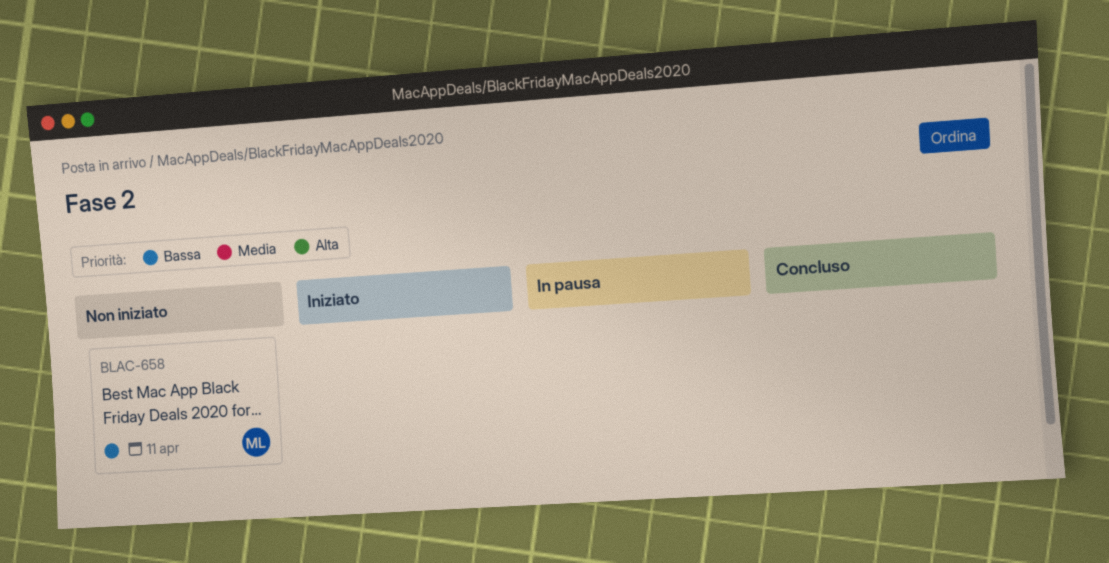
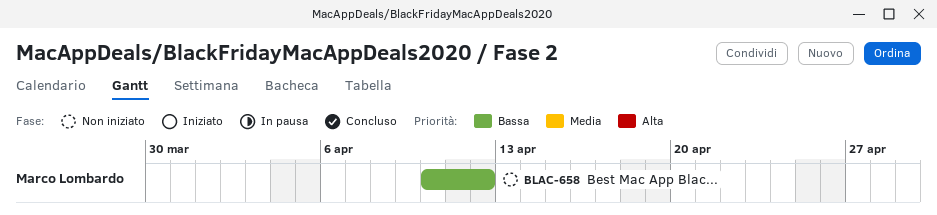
BLAC-658, due: Apr 11 -> Apr 12

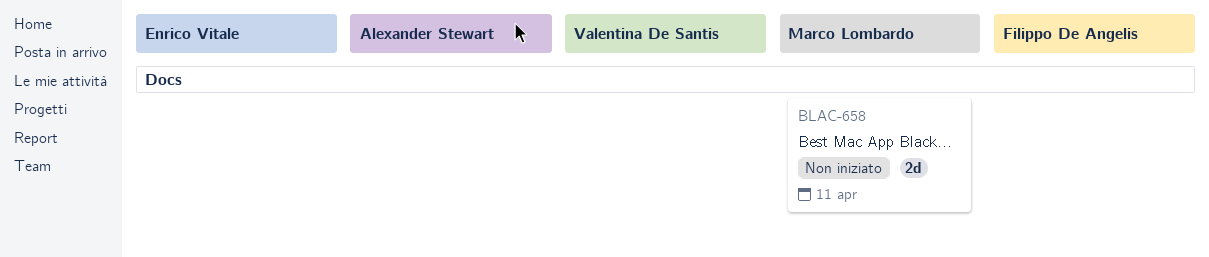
BLAC-658, due: Apr 12 -> Apr 11

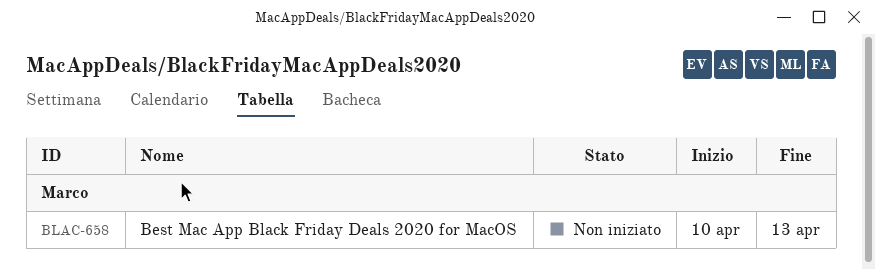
BLAC-658, due: Apr 11 -> Apr 13

